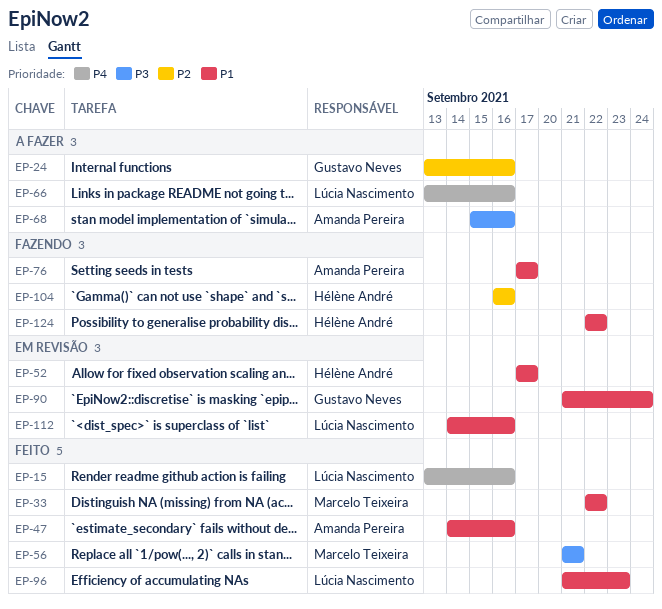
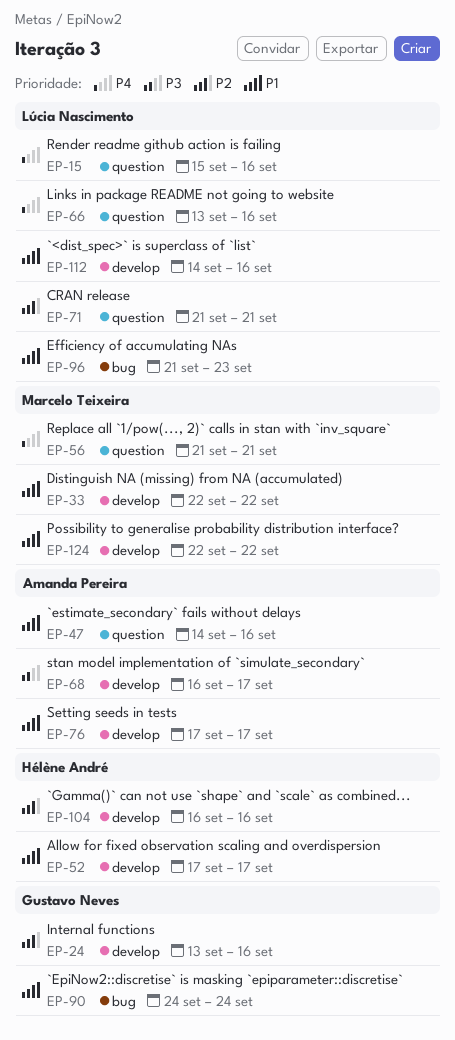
EP-15, start: Sep 13 -> Sep 15
EP-56, priority: P3 -> P4
EP-68, start: Sep 15 -> Sep 16
EP-68, due: Sep 16 -> Sep 17
EP-71: none -> present
EP-90, start: Sep 21 -> Sep 24
EP-124, owner: Hélène André -> Marcelo Teixeira

